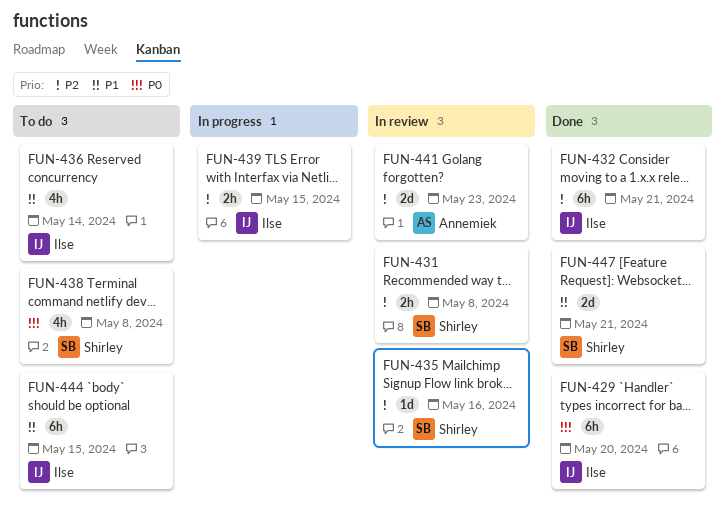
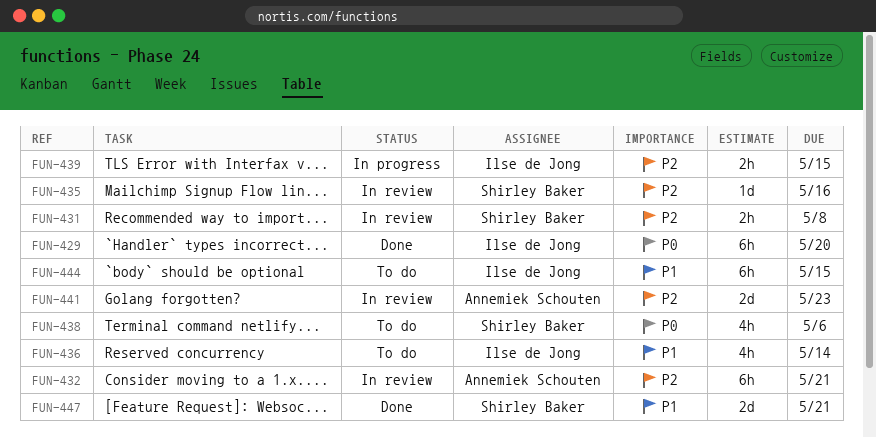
FUN-432, status: Done -> In review
FUN-432, owner: Ilse de Jong -> Annemiek Schouten
FUN-438, due: May 8 -> May 6

